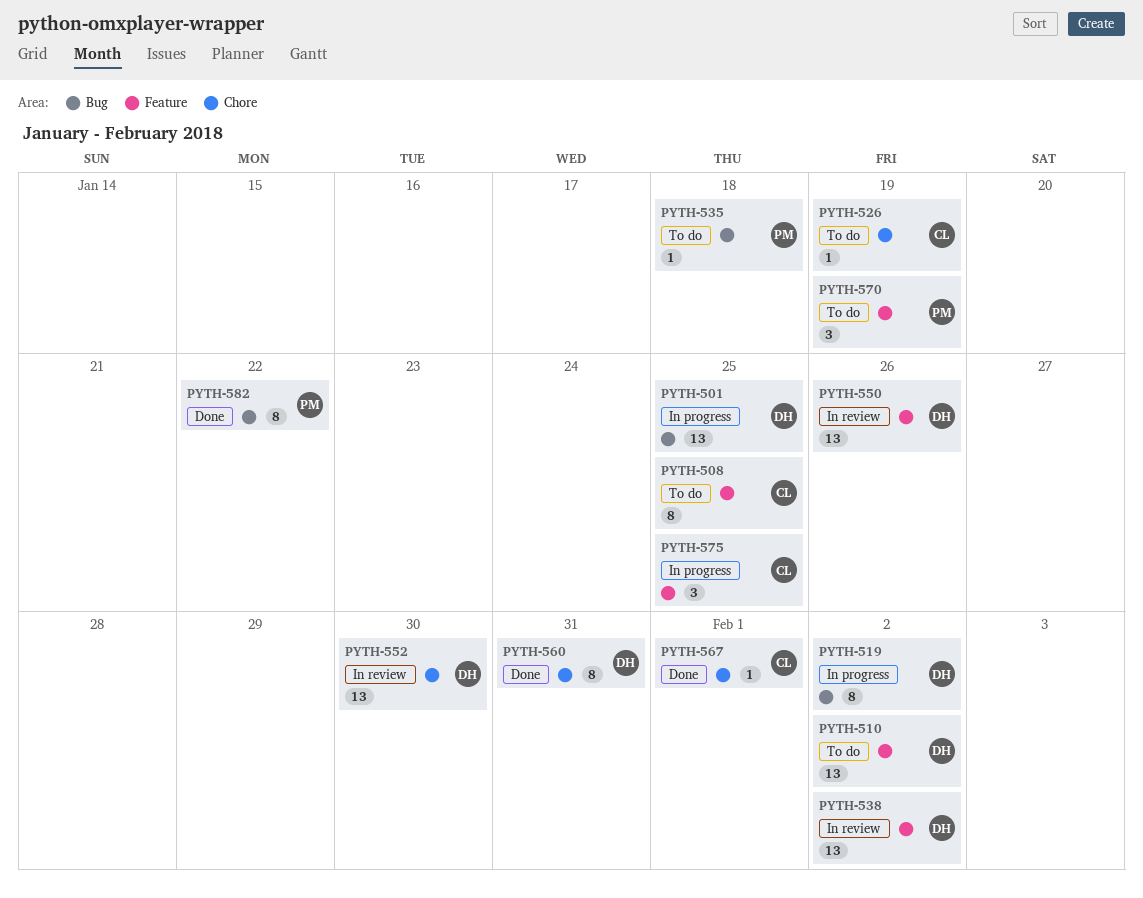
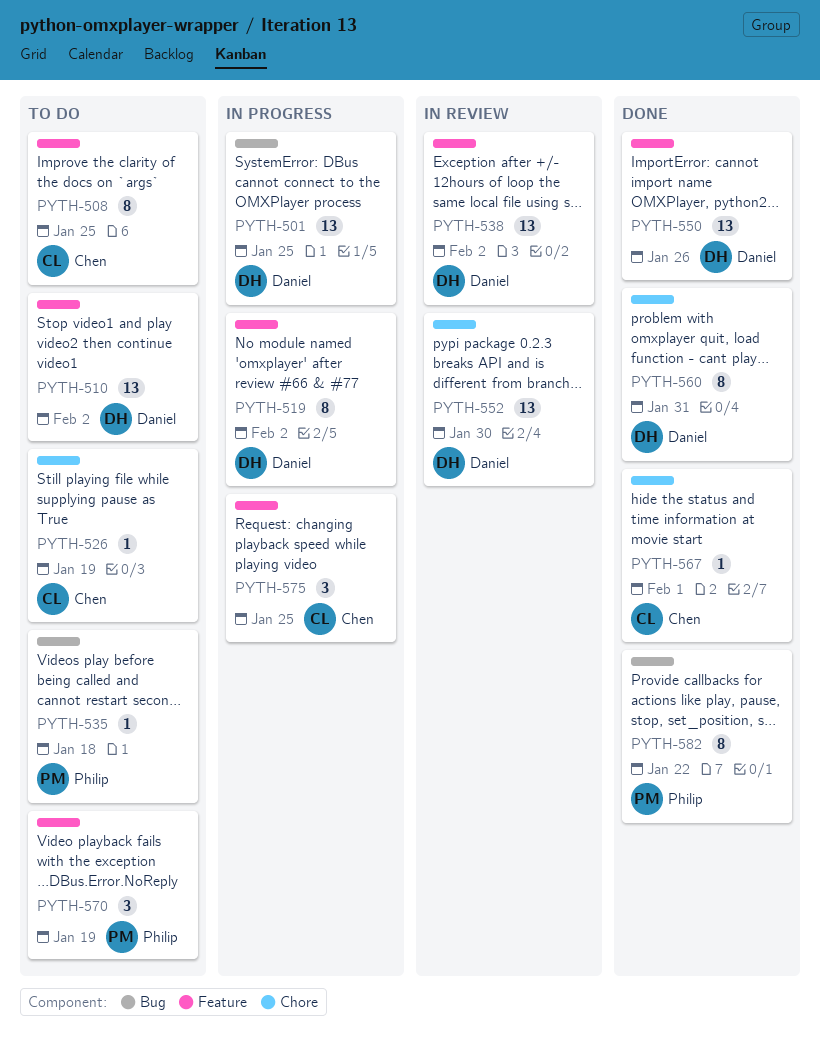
PYTH-519, label: Bug -> Feature
PYTH-550, status: In review -> Done

